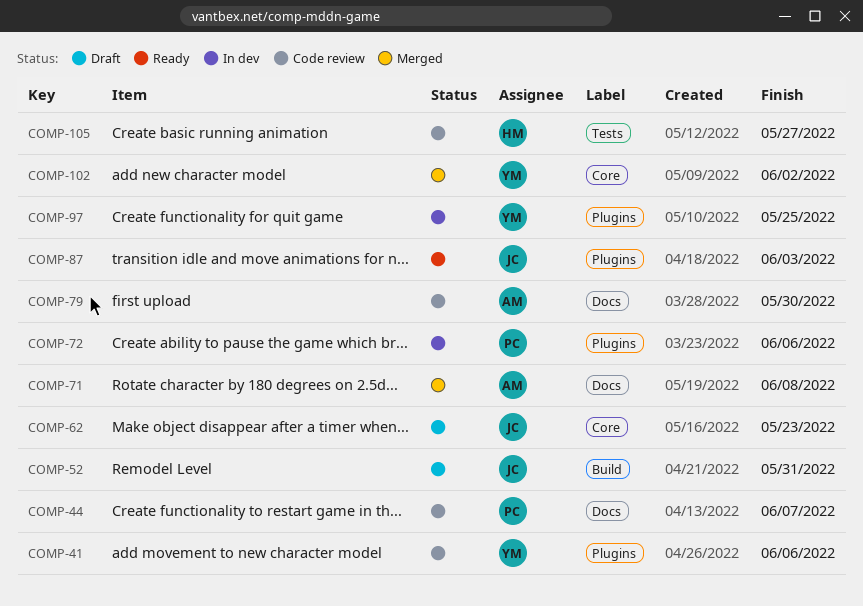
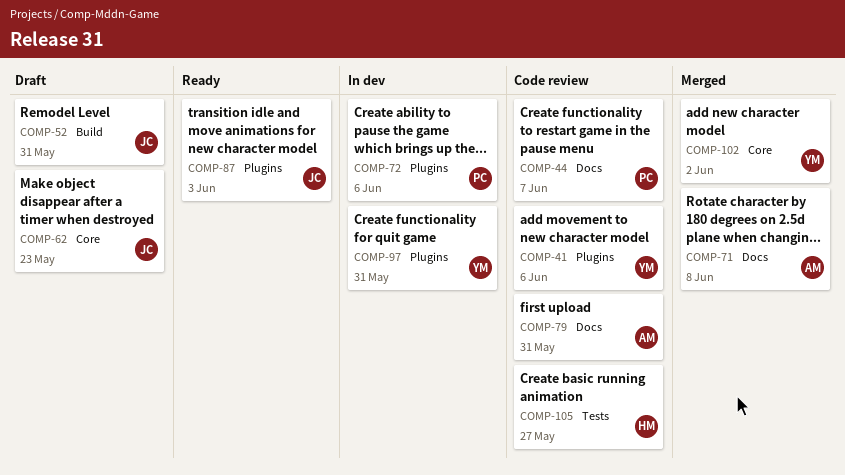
COMP-79, due: May 30 -> May 31
COMP-97, due: May 25 -> May 31

